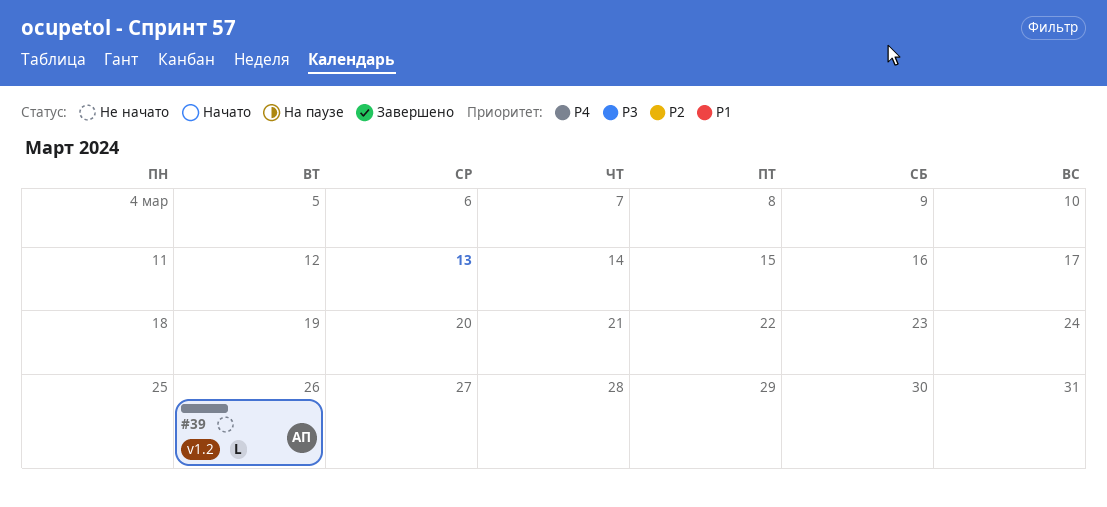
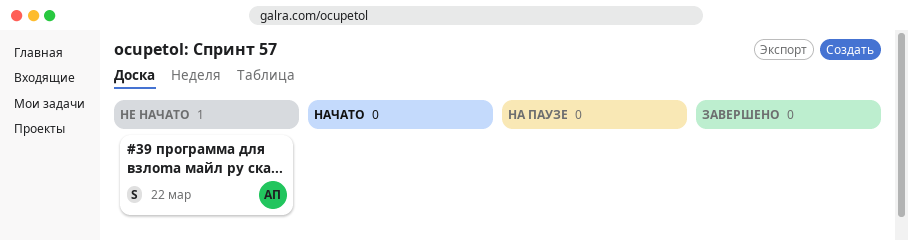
#39, estimate: L -> S
#39, due: Mar 26 -> Mar 22

